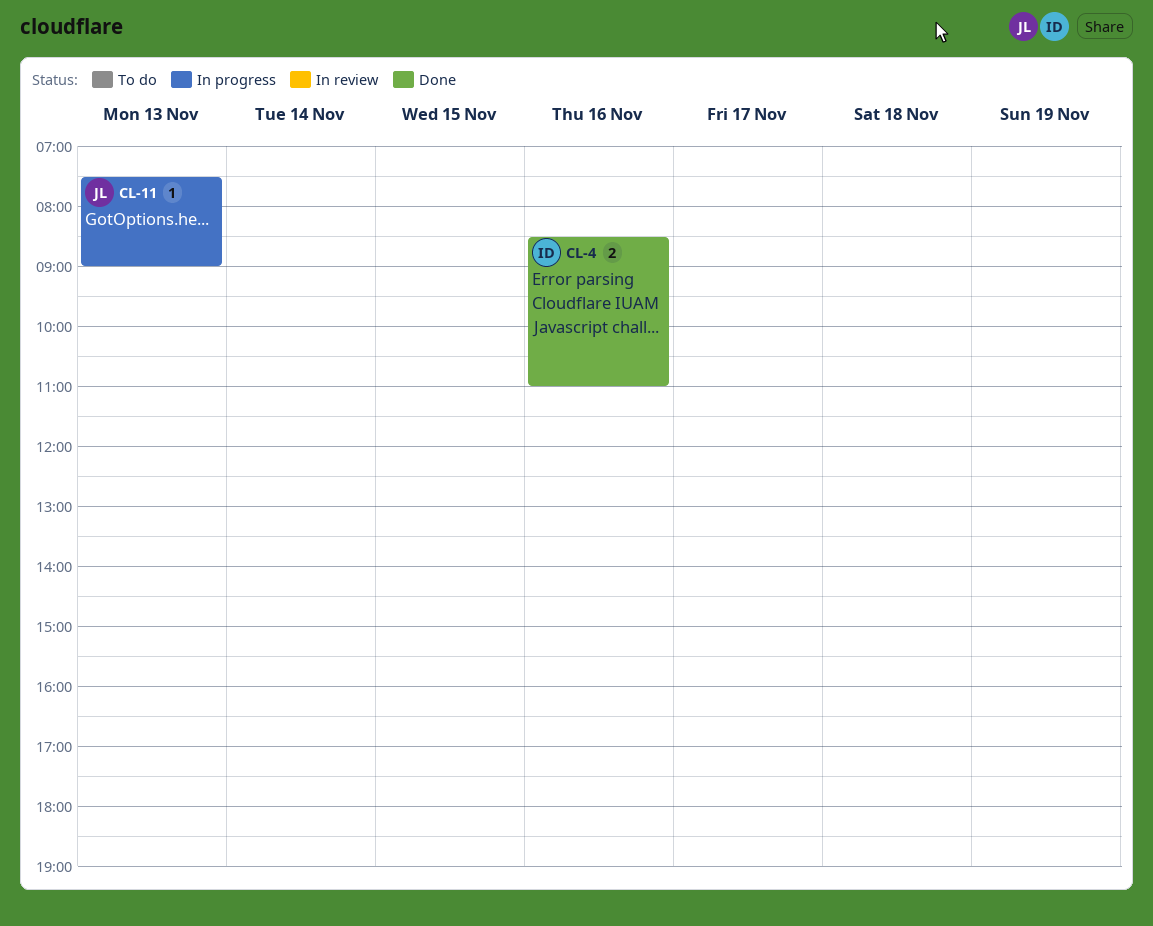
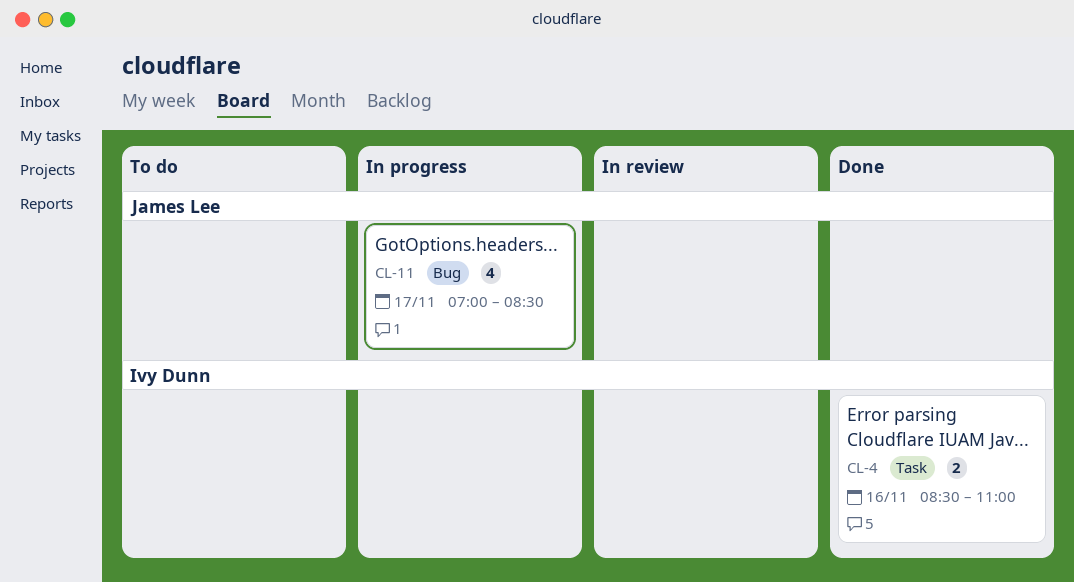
CL-11, estimate: 1 -> 4
CL-11, day: Nov 13 -> Nov 17
CL-11, begins: 07:30 -> 07:00
CL-11, ends: 09:00 -> 08:30

